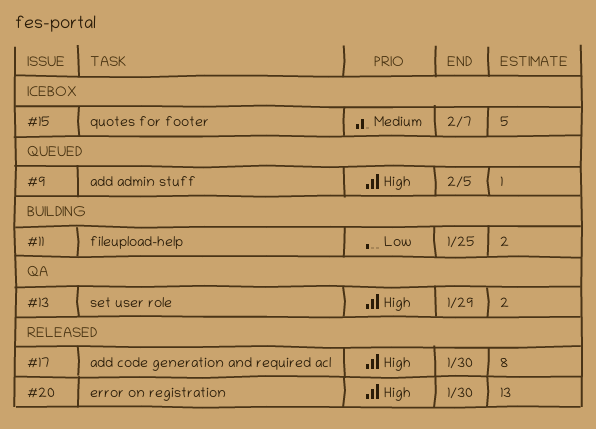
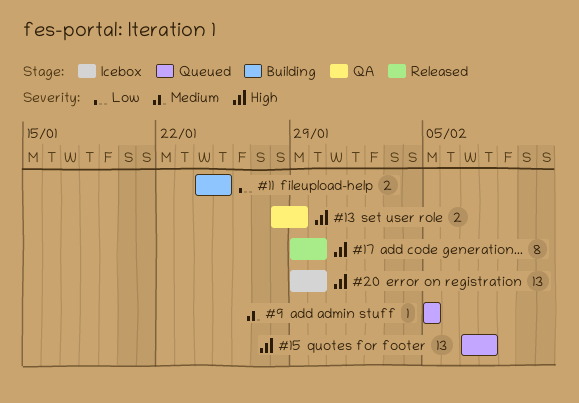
#9, priority: High -> Medium
#15, status: Icebox -> Queued
#15, priority: Medium -> High
#15, estimate: 5 -> 13
#15, due: Feb 7 -> Feb 8
#20, status: Released -> Icebox

